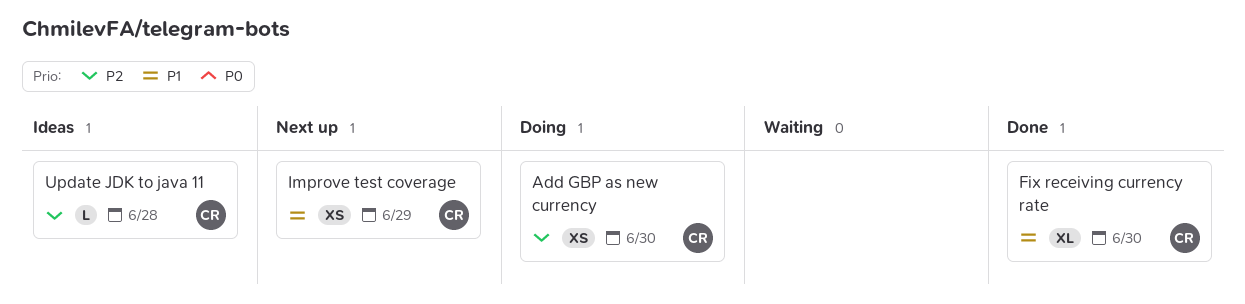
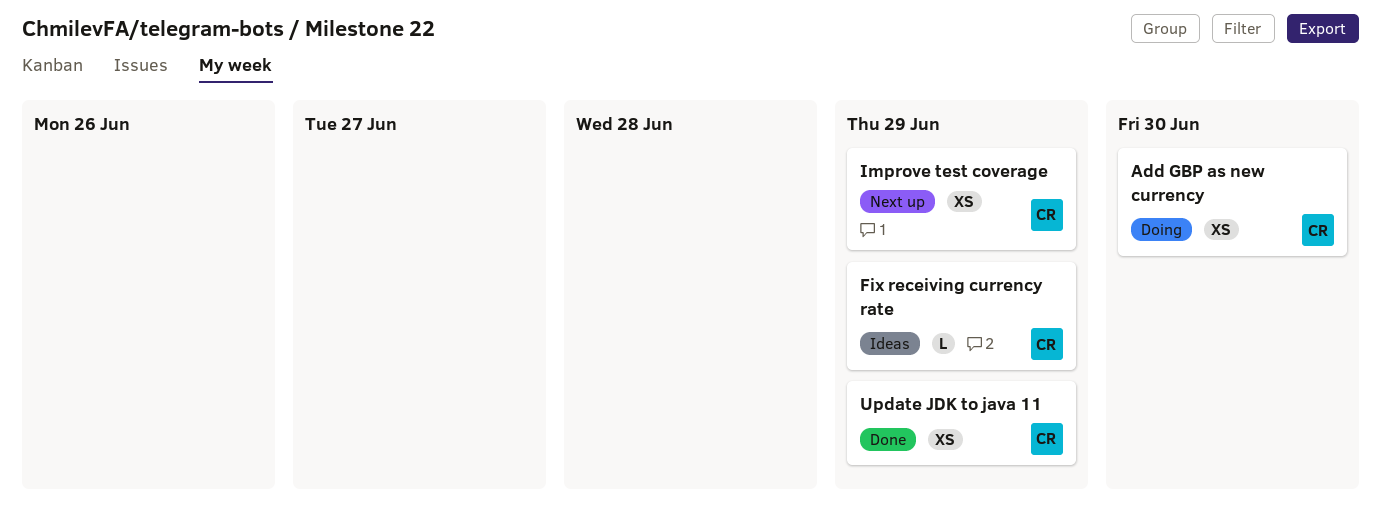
Fix receiving currency rate, status: Done -> Ideas
Fix receiving currency rate, estimate: XL -> L
Fix receiving currency rate, due: Jun 30 -> Jun 29
Update JDK to java 11, status: Ideas -> Done
Update JDK to java 11, estimate: L -> XS
Update JDK to java 11, due: Jun 28 -> Jun 29

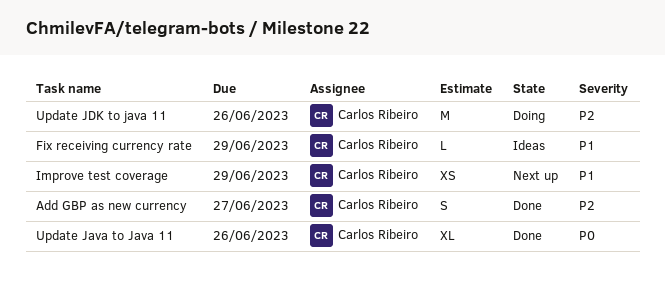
Add GBP as new currency, status: Doing -> Done
Add GBP as new currency, estimate: XS -> S
Add GBP as new currency, due: Jun 30 -> Jun 27
Update Java to Java 11: none -> present
Update JDK to java 11, status: Done -> Doing
Update JDK to java 11, estimate: XS -> M
Update JDK to java 11, due: Jun 29 -> Jun 26

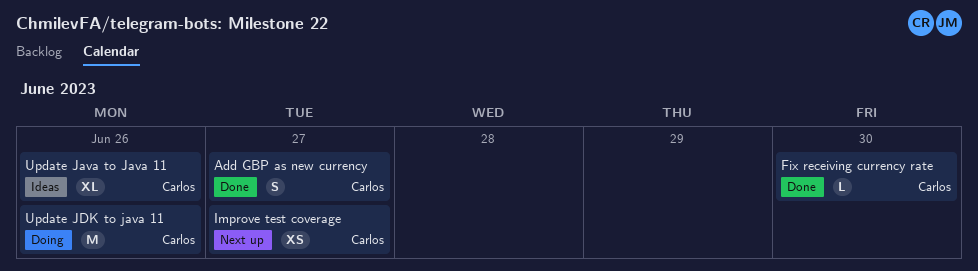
Fix receiving currency rate, status: Ideas -> Done
Fix receiving currency rate, due: Jun 29 -> Jun 30
Improve test coverage, due: Jun 29 -> Jun 27
Update Java to Java 11, status: Done -> Ideas

